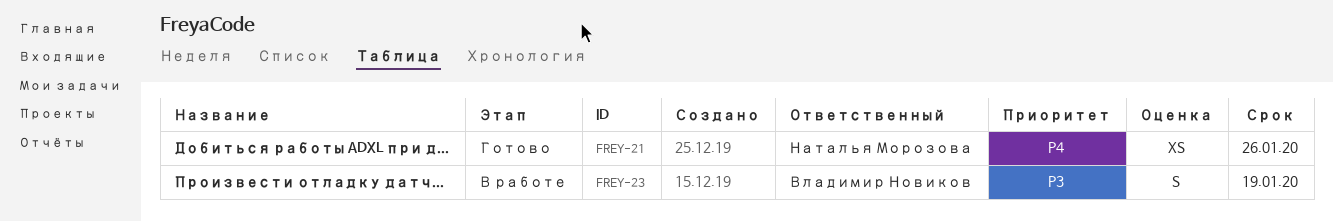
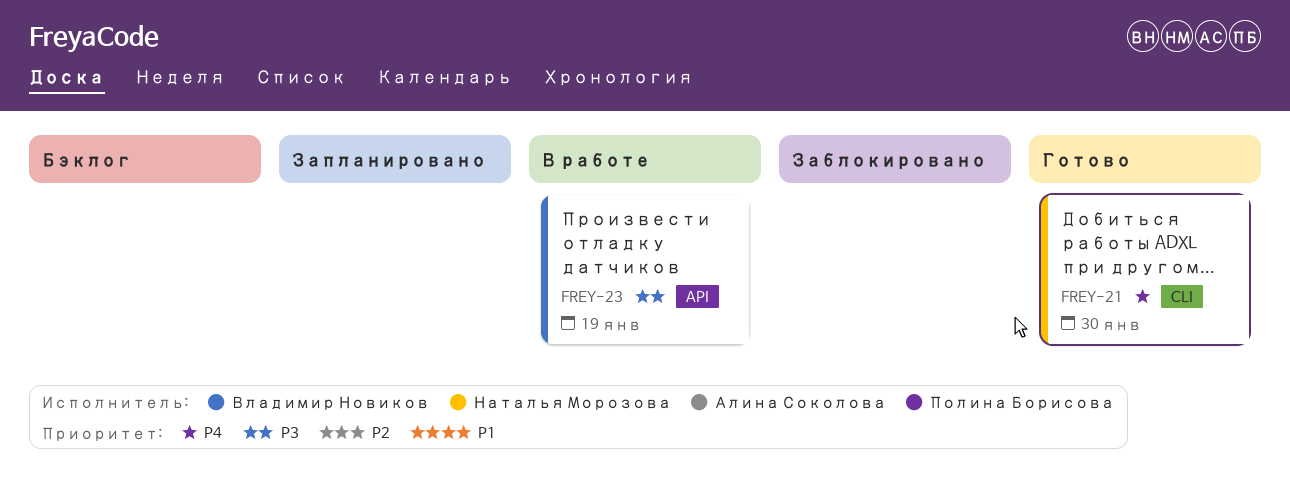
FREY-21, due: Jan 26 -> Jan 30

